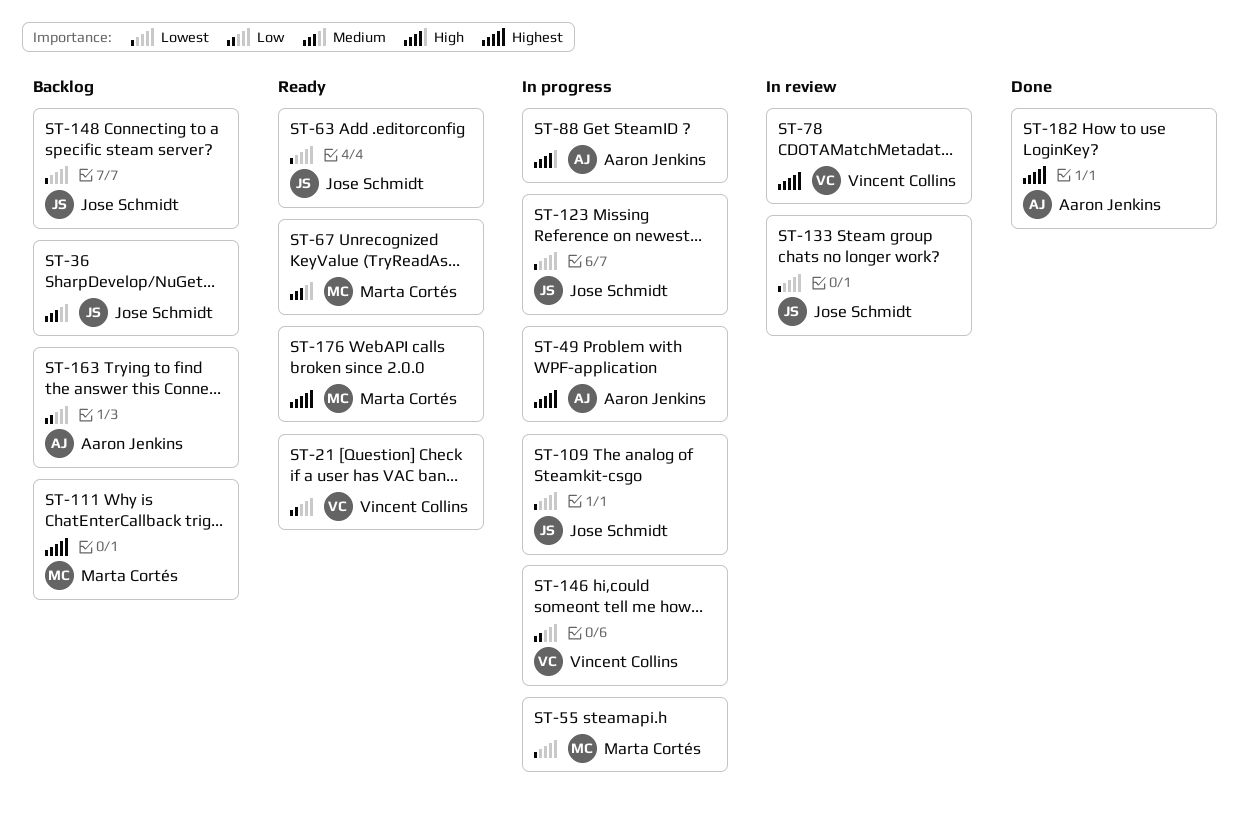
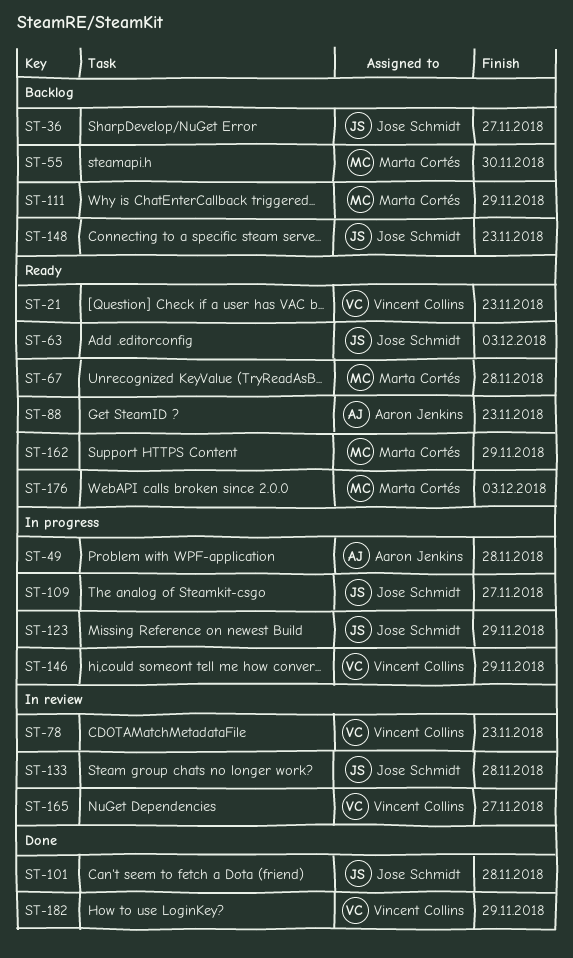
ST-55, status: In progress -> Backlog
ST-88, status: In progress -> Ready
ST-101: none -> present
ST-162: none -> present
ST-163: present -> none
ST-165: none -> present
ST-182, owner: Aaron Jenkins -> Vincent Collins

